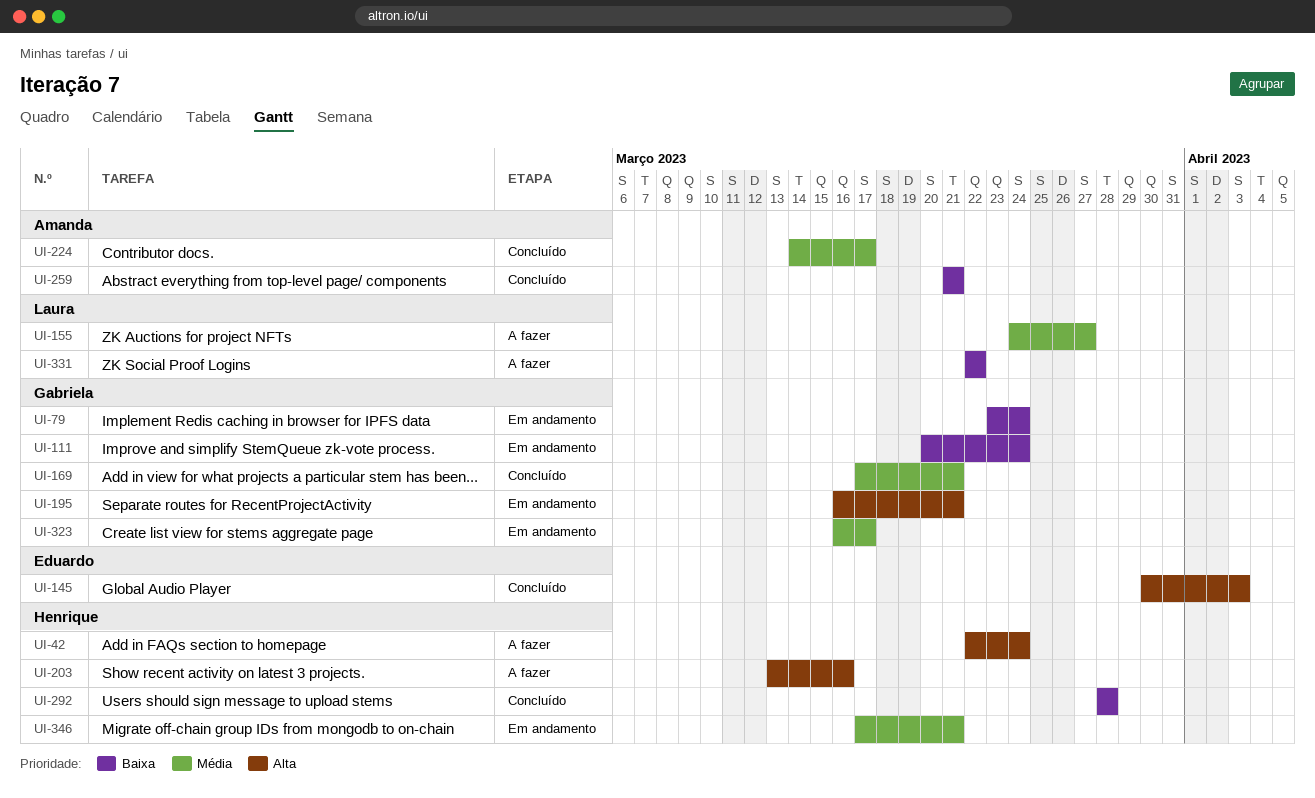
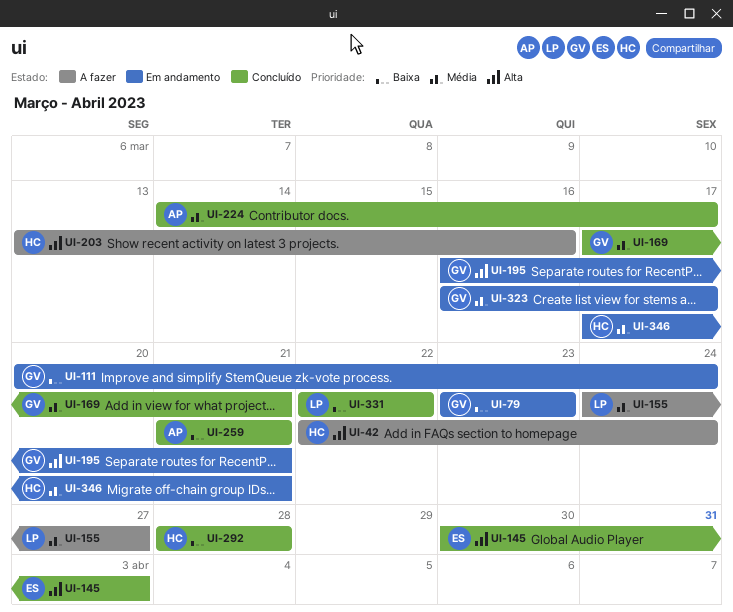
UI-79, due: Mar 24 -> Mar 23
UI-331, status: A fazer -> Concluído

